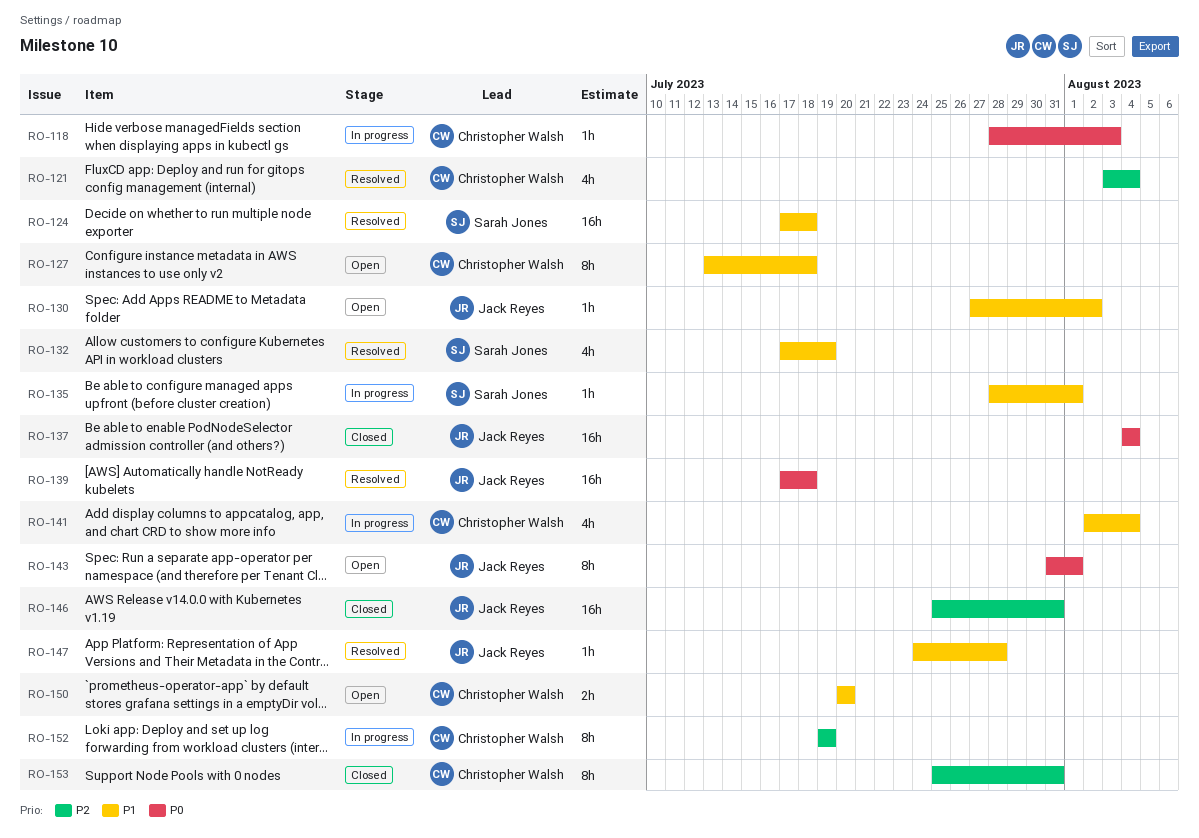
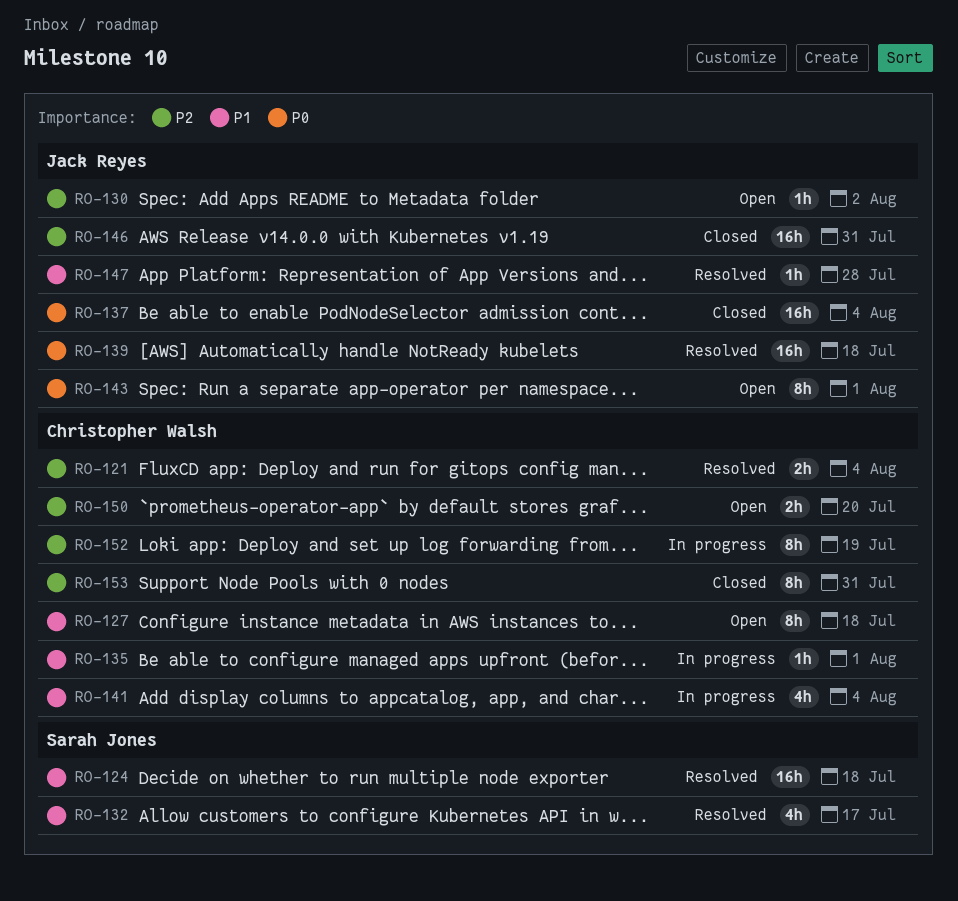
RO-118: present -> none
RO-121, estimate: 4h -> 2h
RO-130, priority: P1 -> P2
RO-132, due: Jul 19 -> Jul 17
RO-135, owner: Sarah Jones -> Christopher Walsh
RO-150, priority: P1 -> P2

